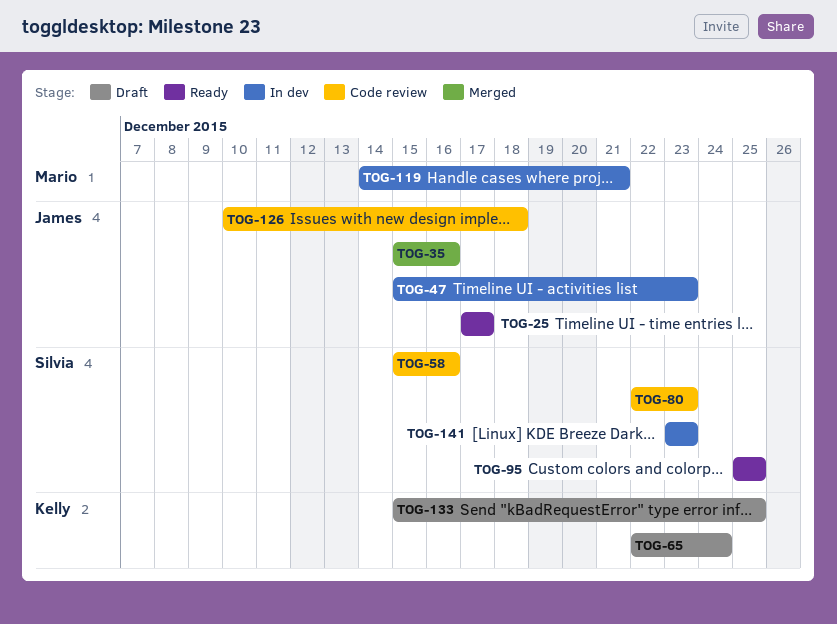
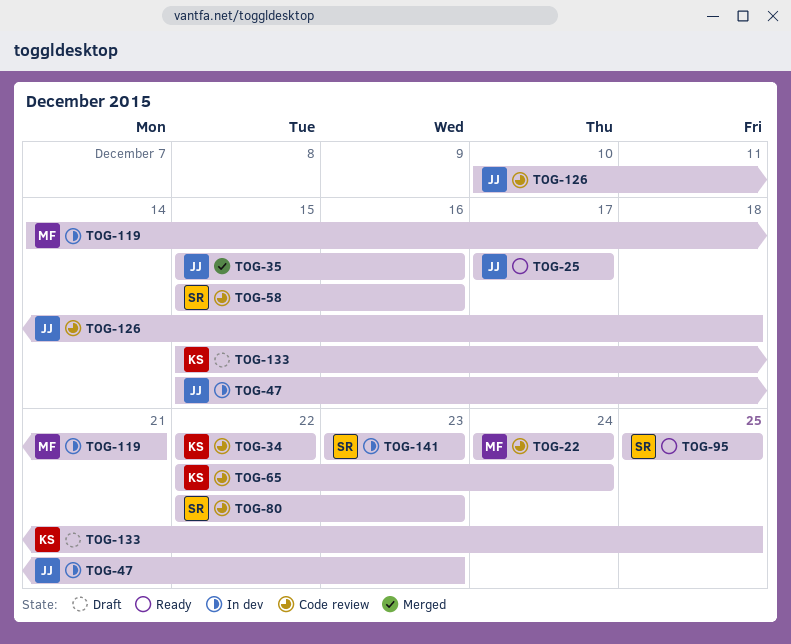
TOG-22: none -> present
TOG-34: none -> present
TOG-65, status: Draft -> Code review

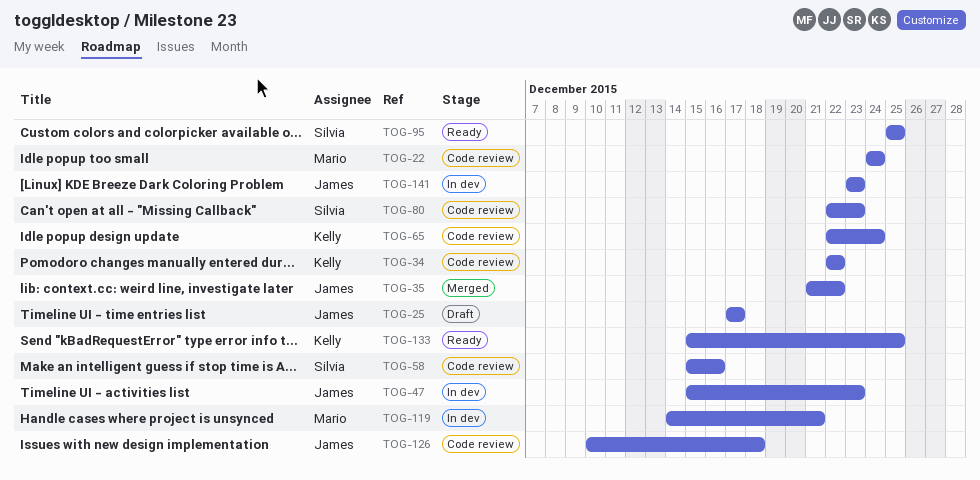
TOG-25, status: Ready -> Draft
TOG-35, start: Dec 15 -> Dec 21
TOG-35, due: Dec 16 -> Dec 22
TOG-133, status: Draft -> Ready
TOG-141, owner: Silvia -> James

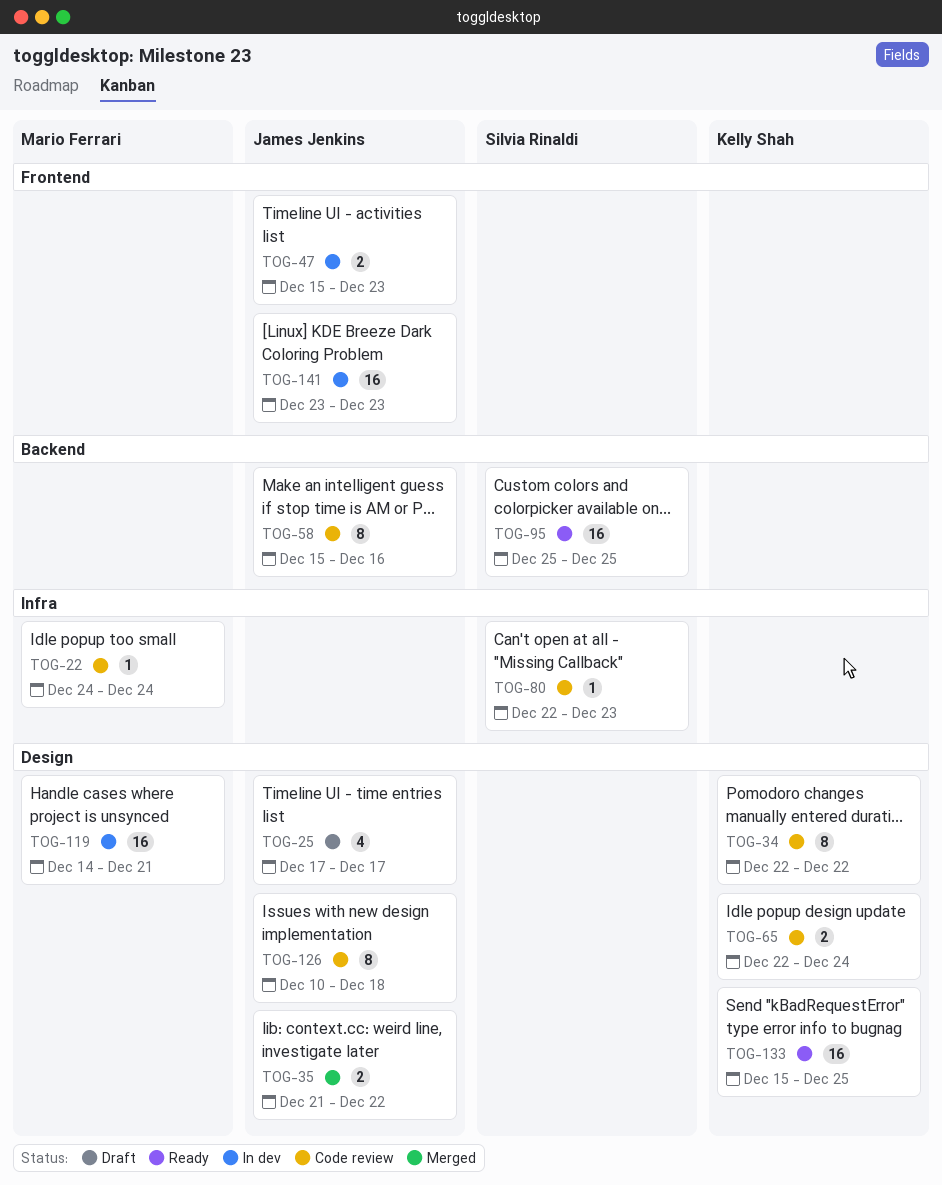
TOG-58, owner: Silvia Rinaldi -> James Jenkins

